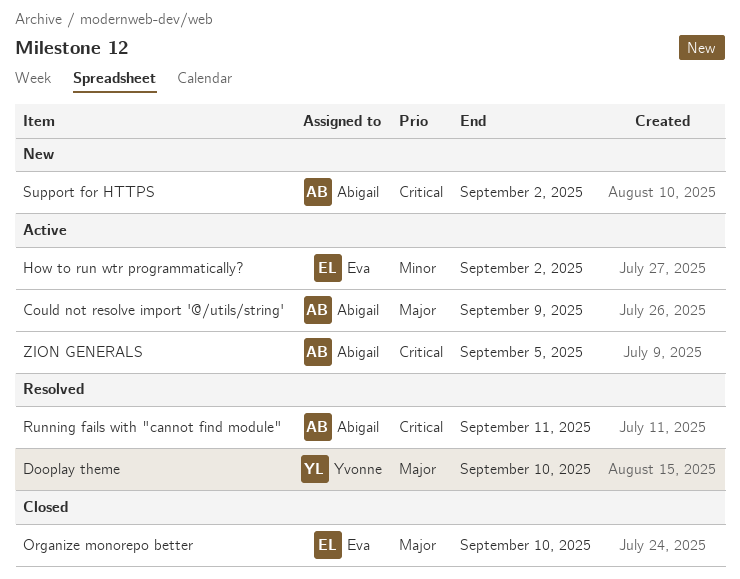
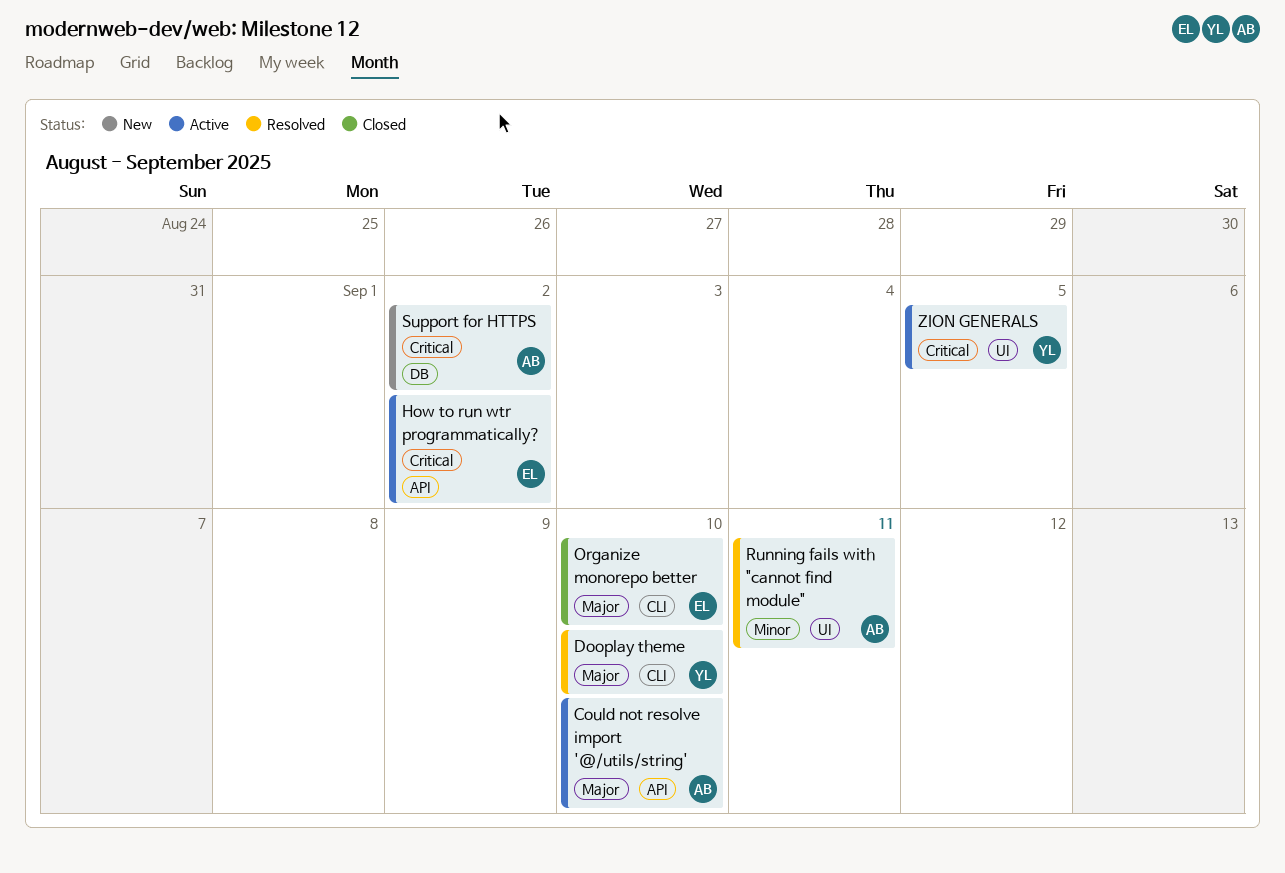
Could not resolve import '@/utils/string', due: Sep 9 -> Sep 10
How to run wtr programmatically?, priority: Minor -> Critical
Running fails with "cannot find module", priority: Critical -> Minor
ZION GENERALS, owner: Abigail -> Yvonne

